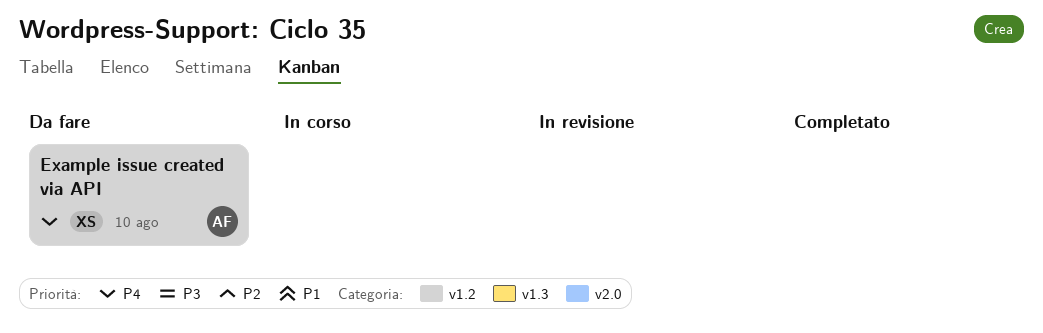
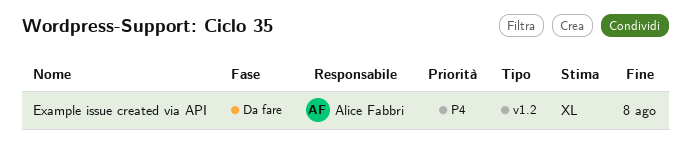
Example issue created via API, estimate: XS -> XL
Example issue created via API, due: Aug 10 -> Aug 8

